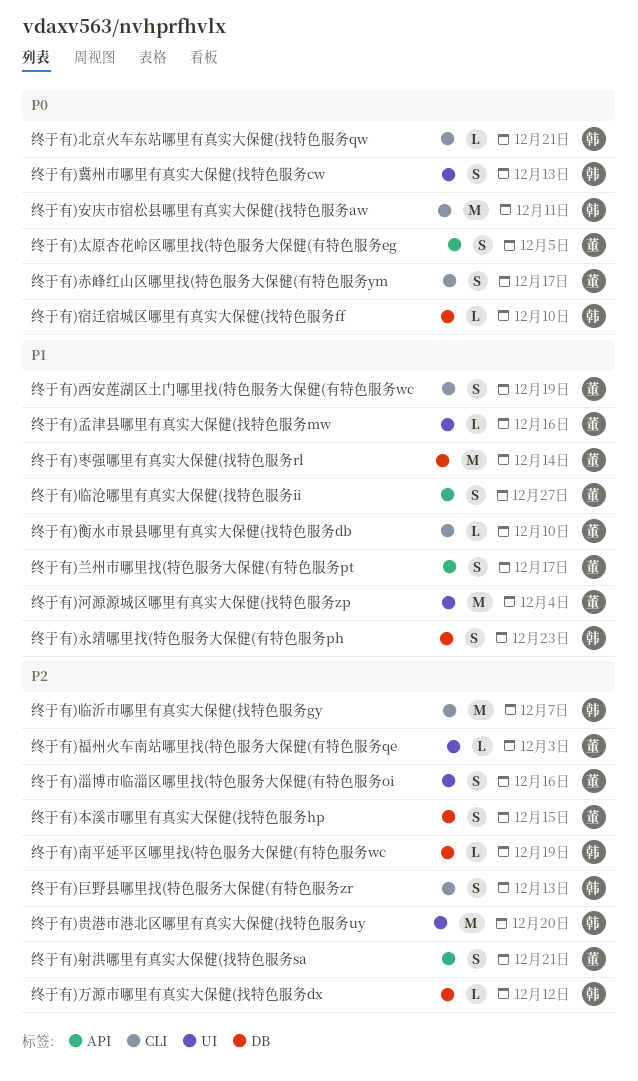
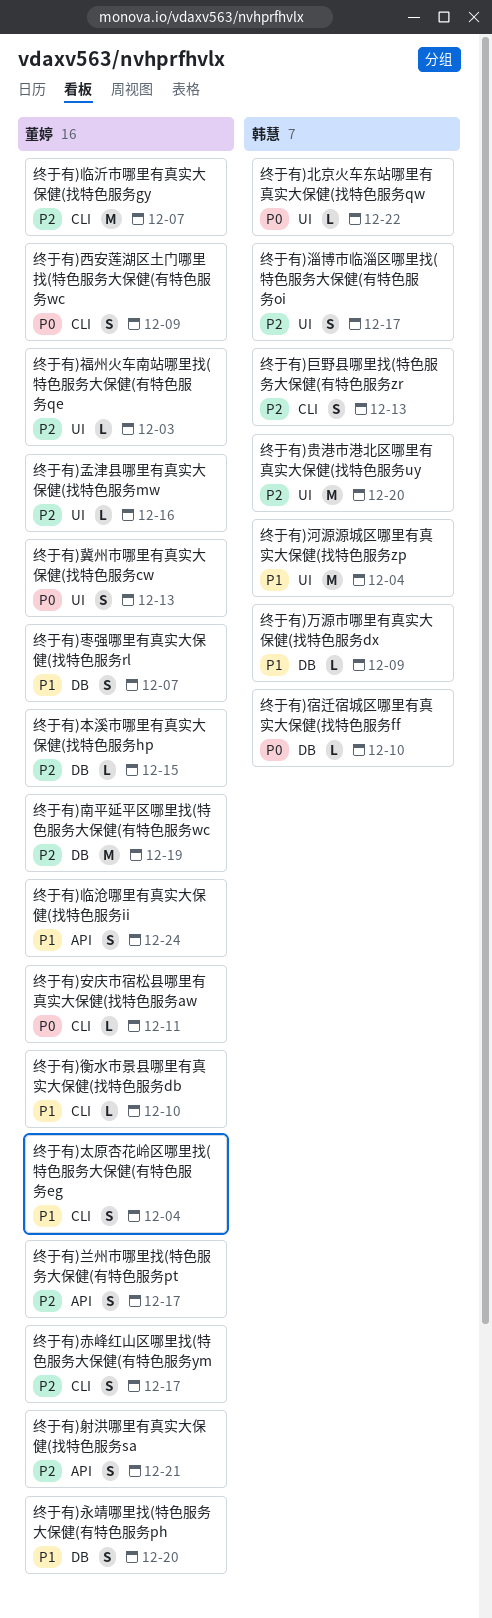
终于有)万源市哪里有真实大保健(找特色服务dx, priority: P2 -> P1
终于有)万源市哪里有真实大保健(找特色服务dx, due: Dec 12 -> Dec 9
终于有)临沂市哪里有真实大保健(找特色服务gy, owner: 韩慧 -> 董婷
终于有)临沧哪里有真实大保健(找特色服务ii, due: Dec 27 -> Dec 24
终于有)兰州市哪里找(特色服务大保健(有特色服务pt, priority: P1 -> P2
终于有)冀州市哪里有真实大保健(找特色服务cw, owner: 韩慧 -> 董婷
终于有)北京火车东站哪里有真实大保健(找特色服务qw, label: CLI -> UI
终于有)北京火车东站哪里有真实大保健(找特色服务qw, due: Dec 21 -> Dec 22
终于有)南平延平区哪里找(特色服务大保健(有特色服务wc, owner: 韩慧 -> 董婷
终于有)南平延平区哪里找(特色服务大保健(有特色服务wc, estimate: L -> M
终于有)太原杏花岭区哪里找(特色服务大保健(有特色服务eg, priority: P0 -> P1
终于有)太原杏花岭区哪里找(特色服务大保健(有特色服务eg, label: API -> CLI
终于有)太原杏花岭区哪里找(特色服务大保健(有特色服务eg, due: Dec 5 -> Dec 4
终于有)孟津县哪里有真实大保健(找特色服务mw, priority: P1 -> P2
终于有)安庆市宿松县哪里有真实大保健(找特色服务aw, owner: 韩慧 -> 董婷
终于有)安庆市宿松县哪里有真实大保健(找特色服务aw, estimate: M -> L
终于有)本溪市哪里有真实大保健(找特色服务hp, estimate: S -> L
终于有)枣强哪里有真实大保健(找特色服务rl, estimate: M -> S
终于有)枣强哪里有真实大保健(找特色服务rl, due: Dec 14 -> Dec 7
终于有)永靖哪里找(特色服务大保健(有特色服务ph, owner: 韩慧 -> 董婷
终于有)永靖哪里找(特色服务大保健(有特色服务ph, due: Dec 23 -> Dec 20
终于有)河源源城区哪里有真实大保健(找特色服务zp, owner: 董婷 -> 韩慧
终于有)淄博市临淄区哪里找(特色服务大保健(有特色服务oi, owner: 董婷 -> 韩慧
终于有)淄博市临淄区哪里找(特色服务大保健(有特色服务oi, due: Dec 16 -> Dec 17
终于有)西安莲湖区土门哪里找(特色服务大保健(有特色服务wc, priority: P1 -> P0
终于有)西安莲湖区土门哪里找(特色服务大保健(有特色服务wc, due: Dec 19 -> Dec 9
终于有)赤峰红山区哪里找(特色服务大保健(有特色服务ym, priority: P0 -> P2

